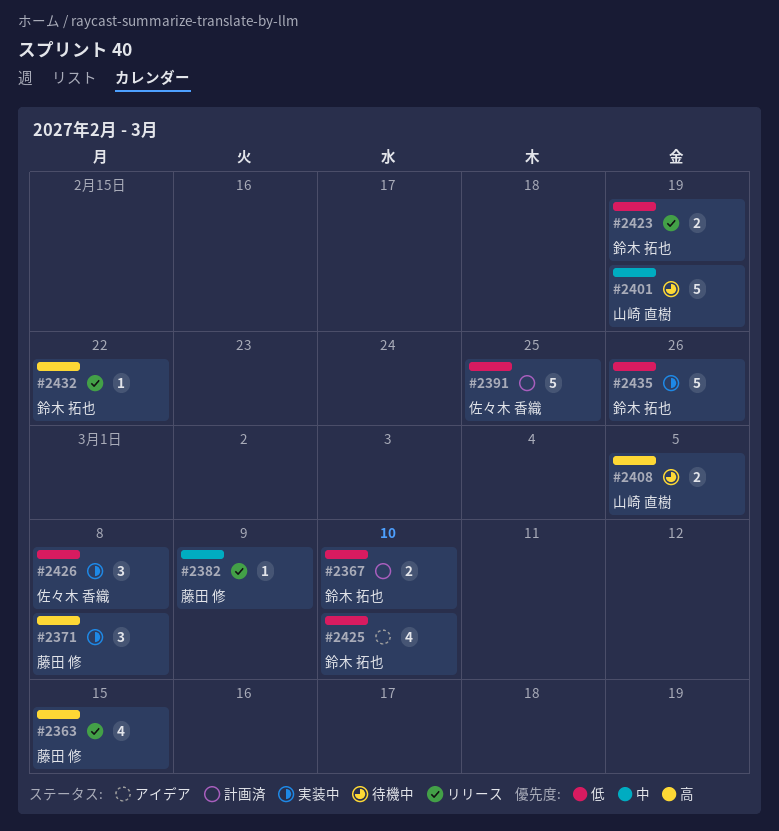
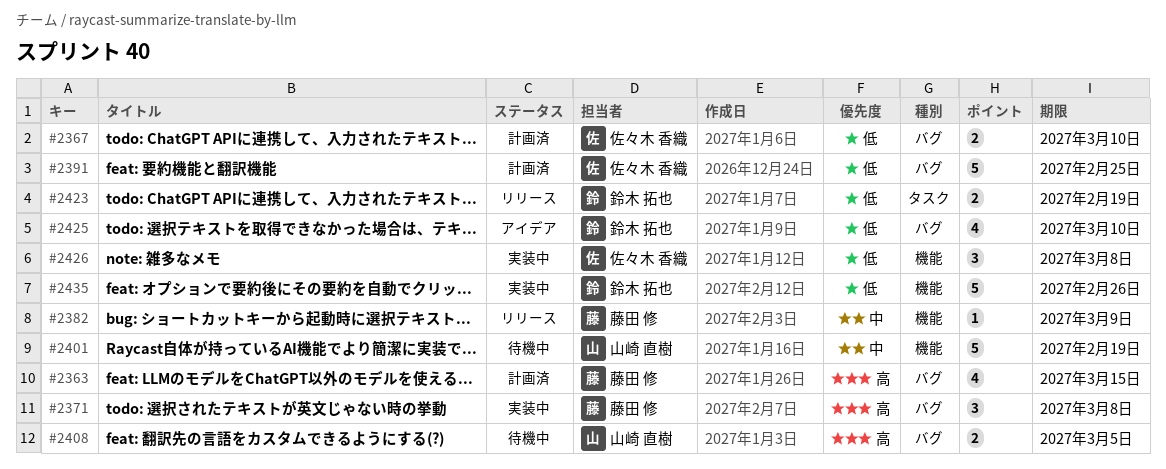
#2363, status: リリース -> 計画済
#2367, owner: 鈴木 拓也 -> 佐々木 香織
#2432: present -> none

